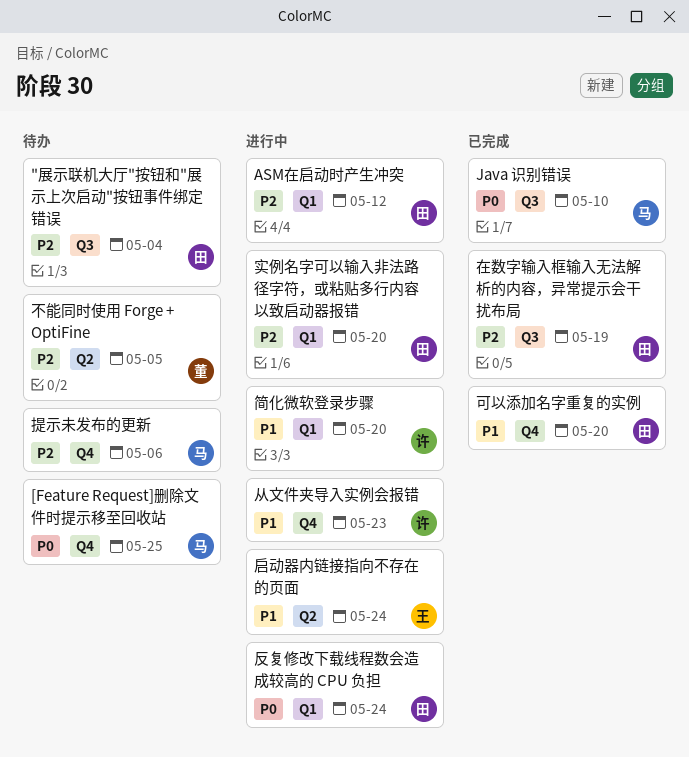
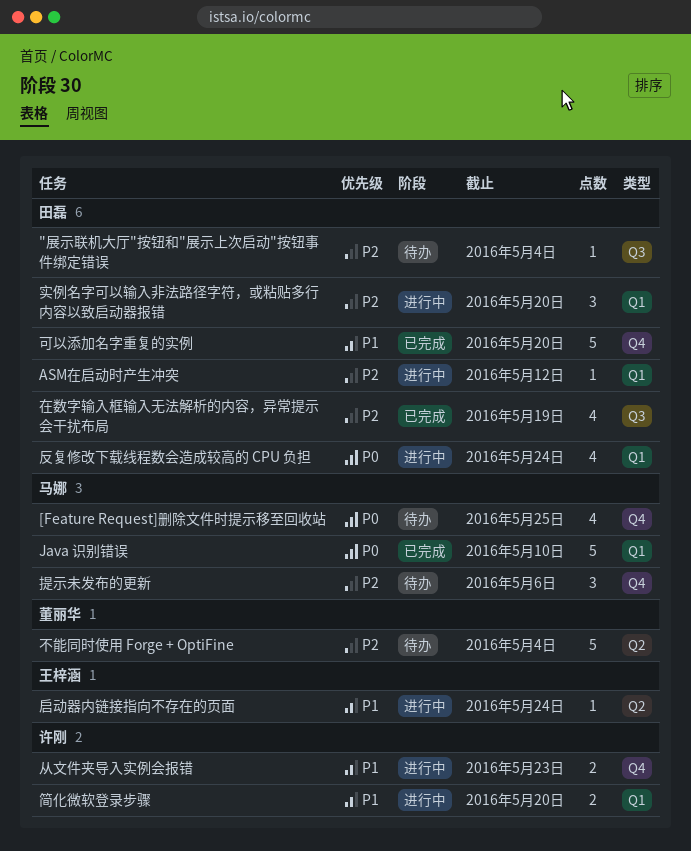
Java 识别错误, label: Q3 -> Q1
不能同时使用 Forge + OptiFine, due: May 5 -> May 4

